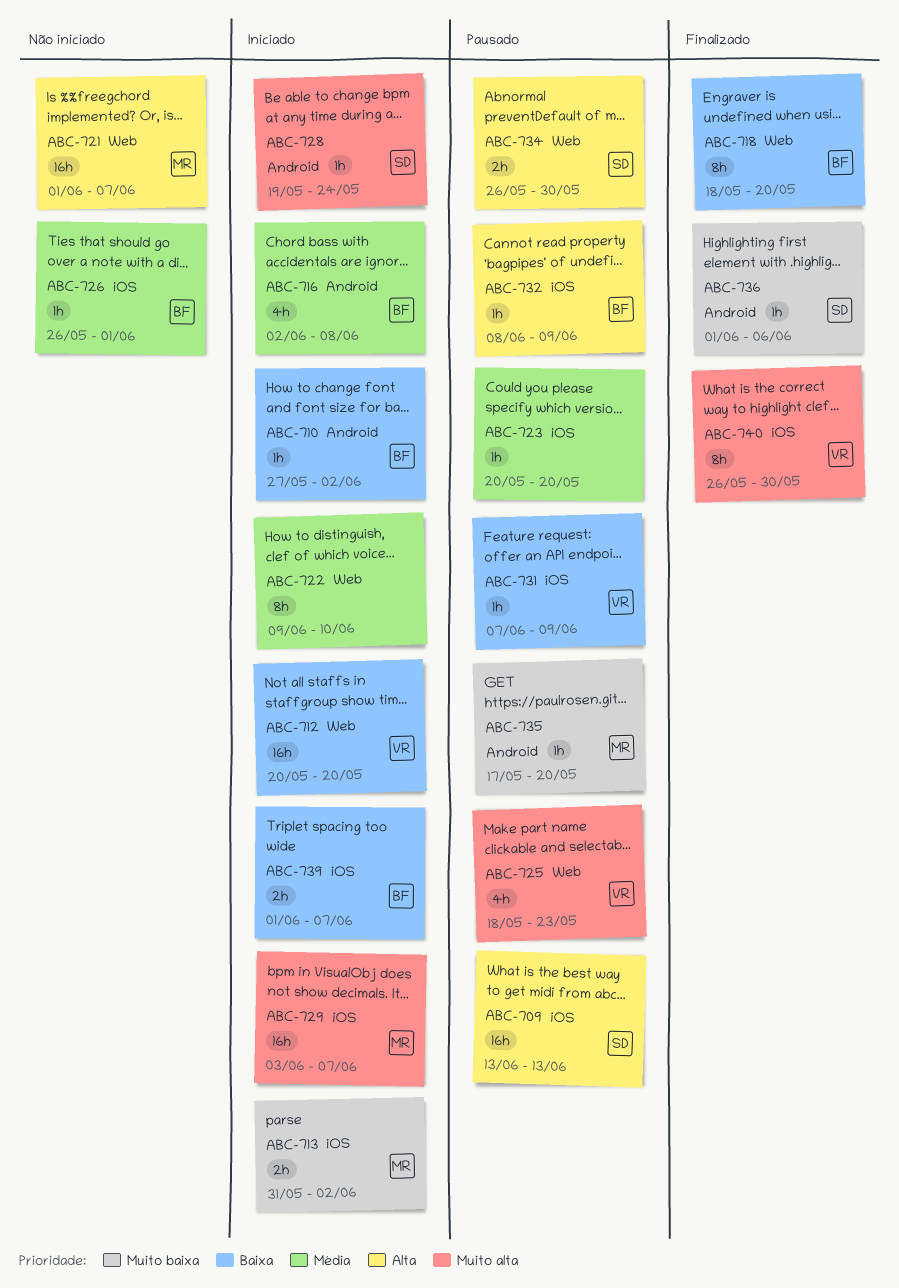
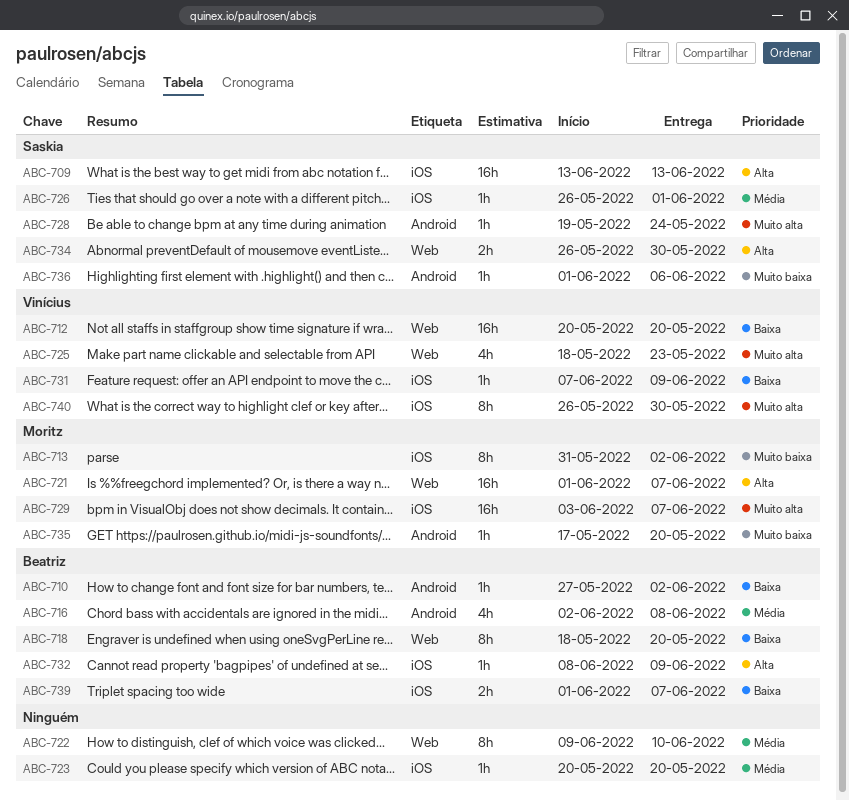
ABC-713, estimate: 2h -> 8h
ABC-726, owner: Beatriz -> Saskia

